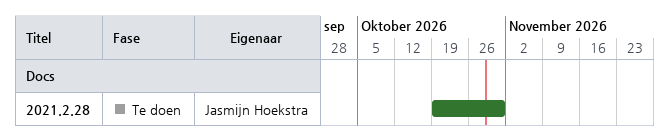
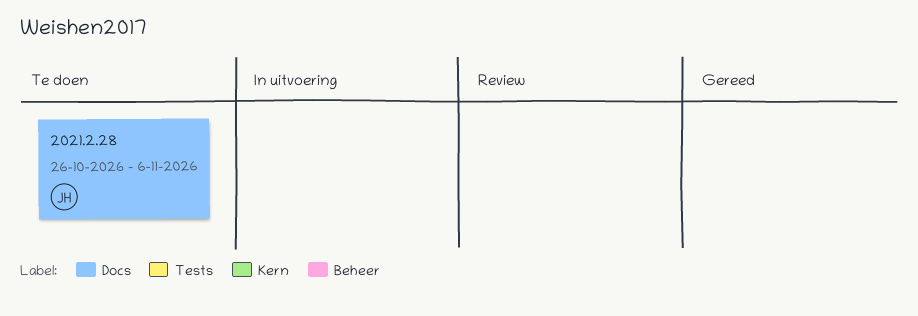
2021.2.28, start: Oct 19 -> Oct 26
2021.2.28, due: Oct 30 -> Nov 6

